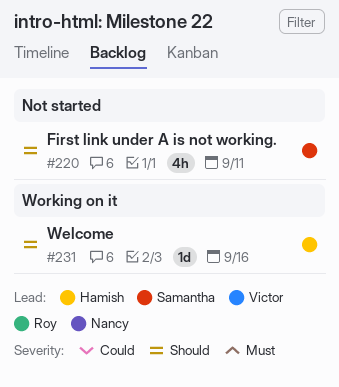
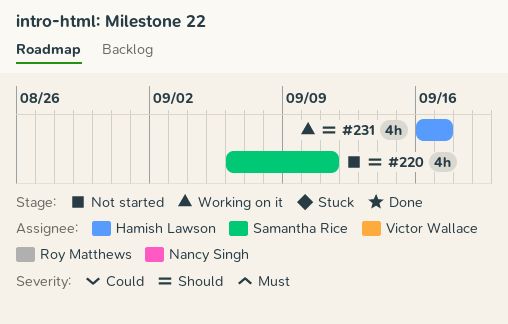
#231, estimate: 1d -> 4h
#231, due: Sep 16 -> Sep 17

